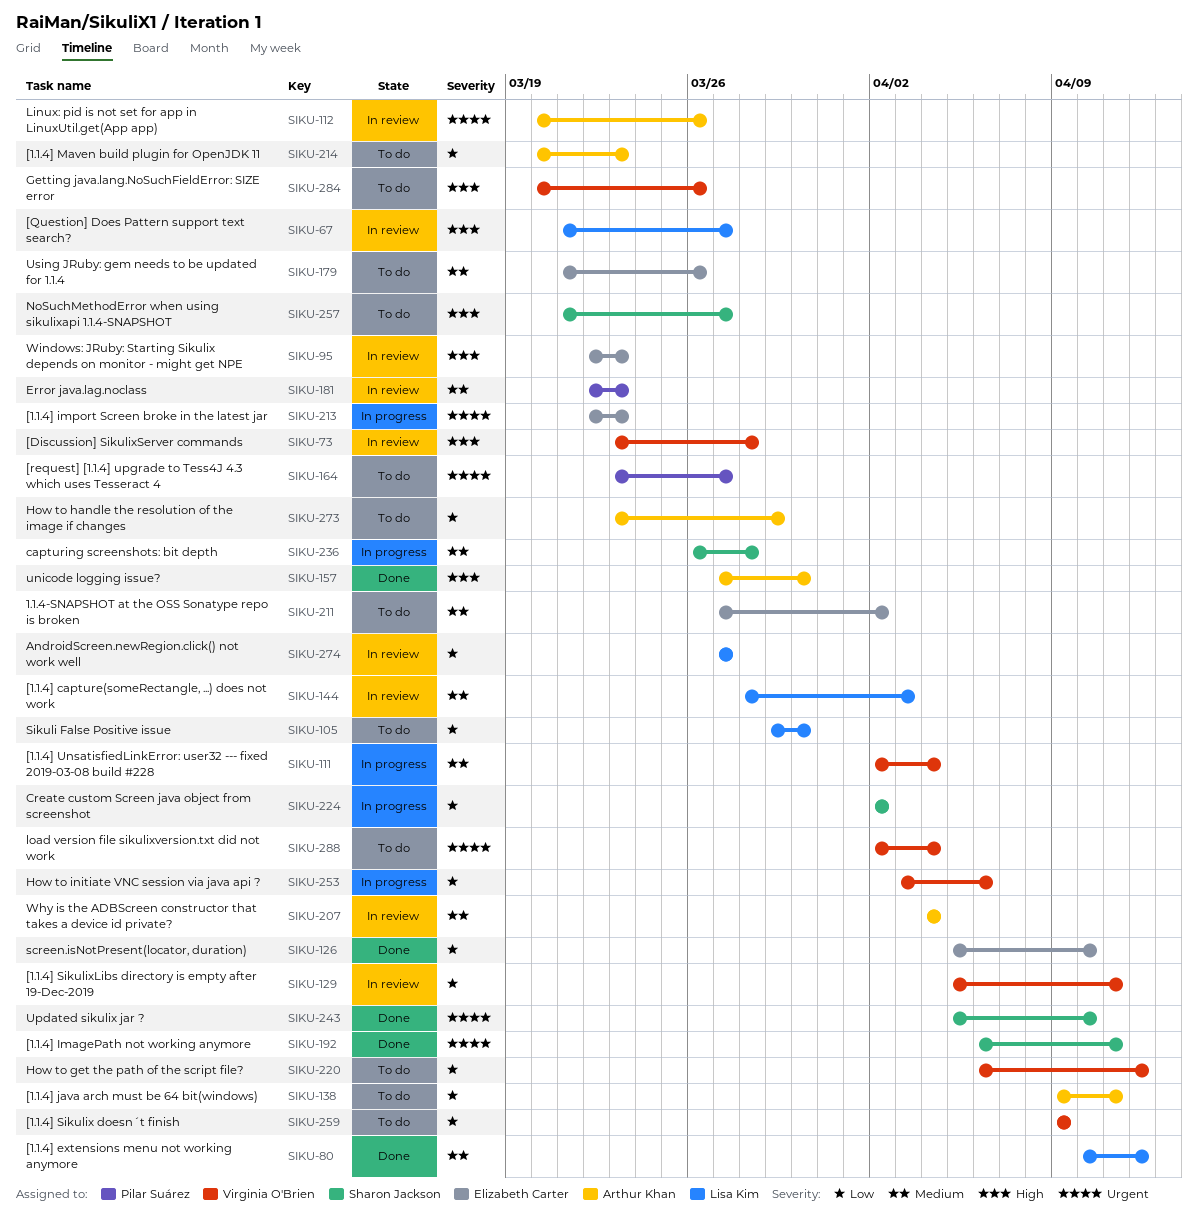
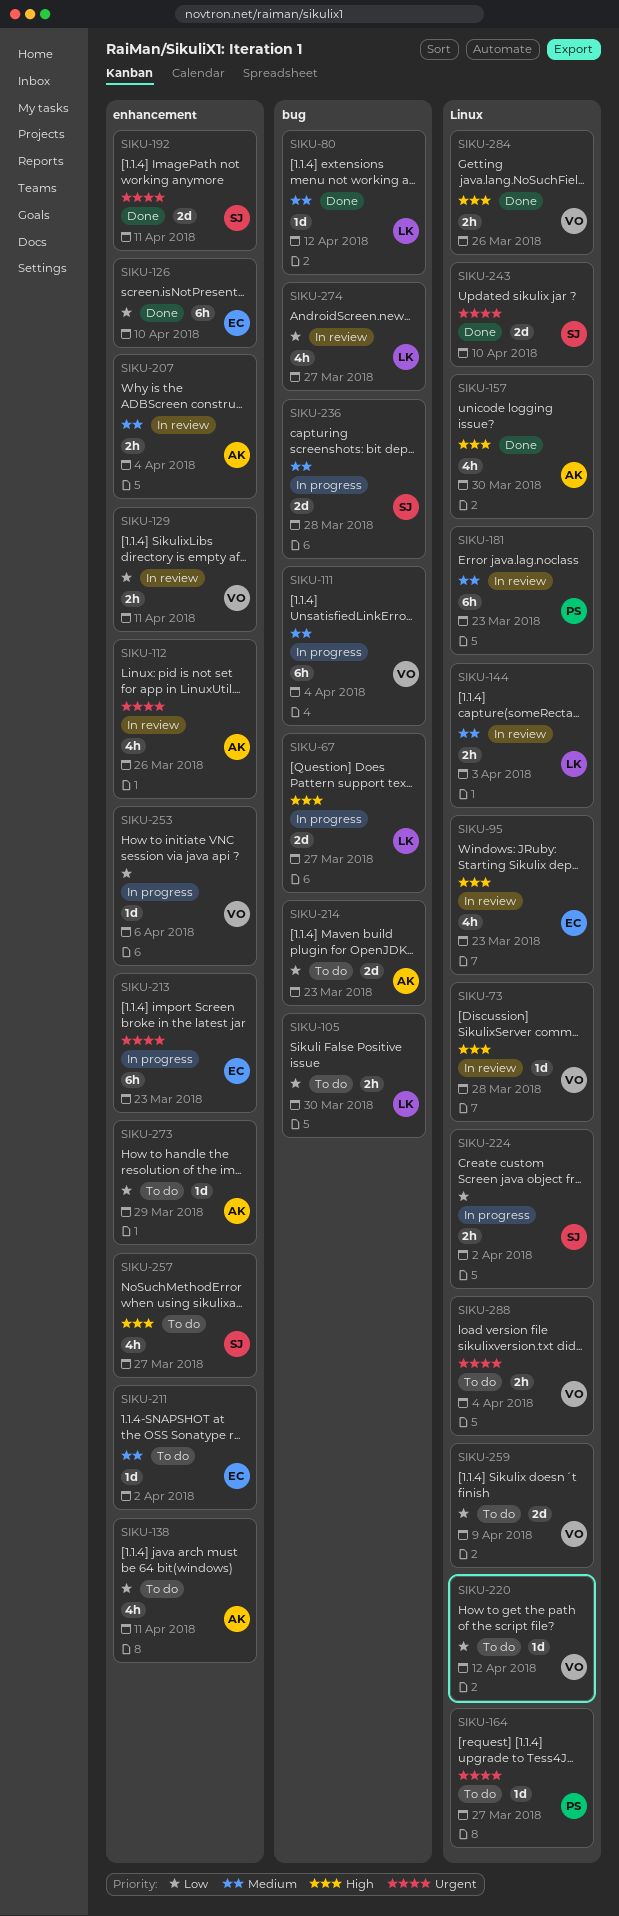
SIKU-67, status: In review -> In progress
SIKU-179: present -> none
SIKU-284, status: To do -> Done

